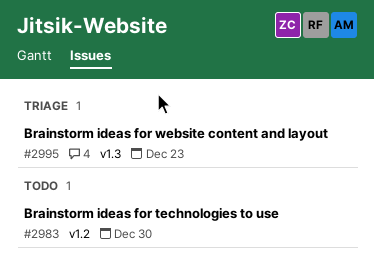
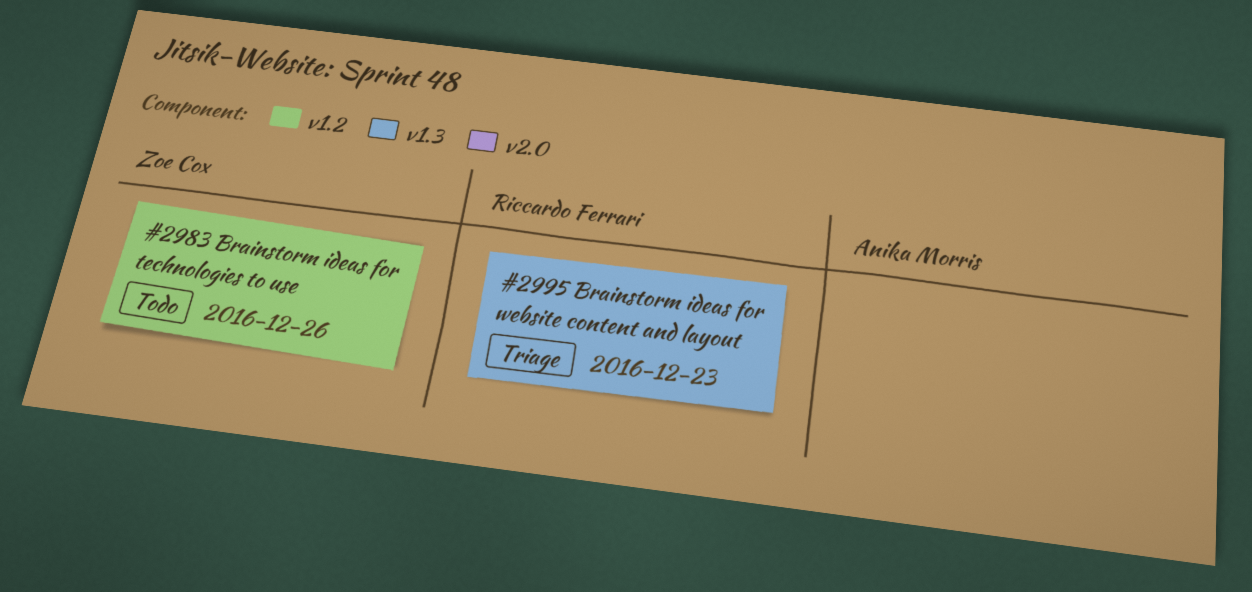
#2983, due: Dec 30 -> Dec 26

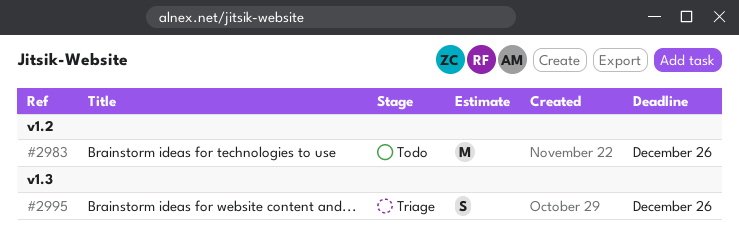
#2995, due: Dec 23 -> Dec 26

